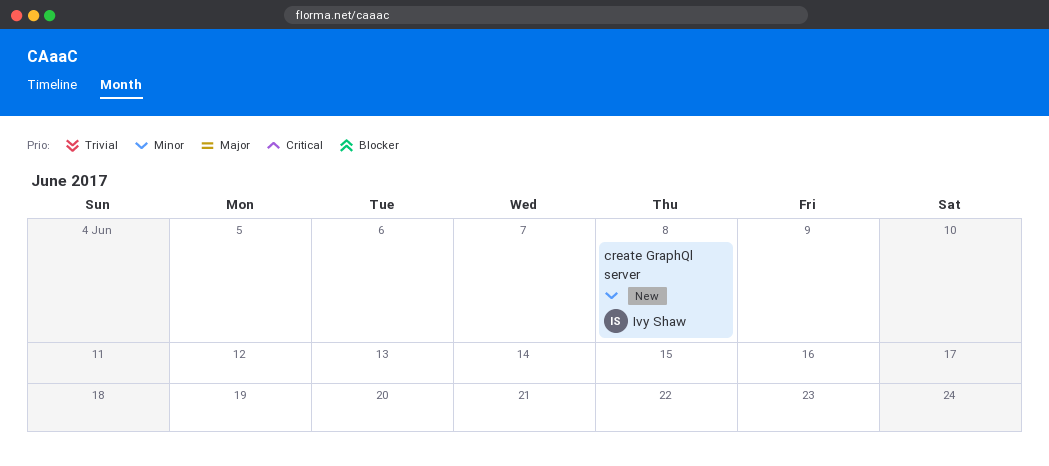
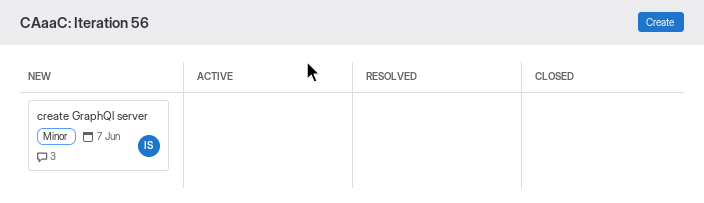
create GraphQl server, due: Jun 8 -> Jun 7

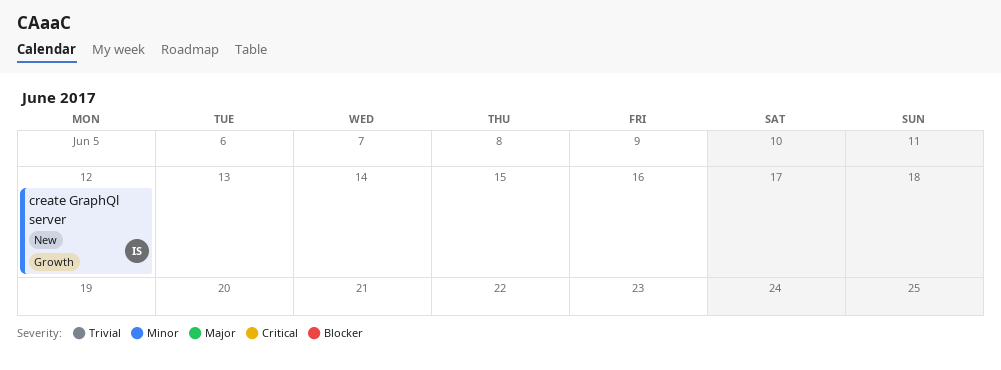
create GraphQl server, due: Jun 7 -> Jun 12

